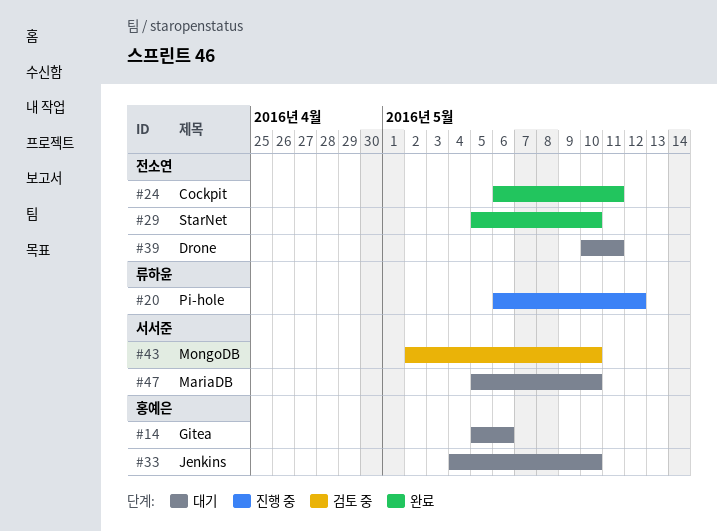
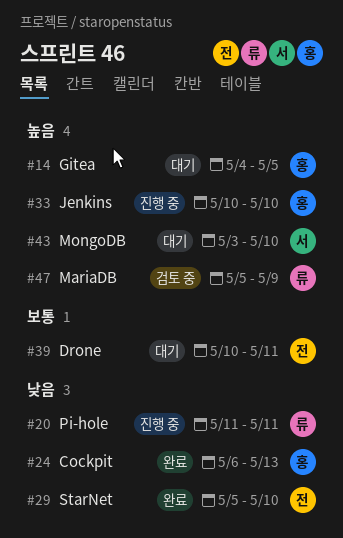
#14, start: May 5 -> May 4
#14, due: May 6 -> May 5
#20, start: May 6 -> May 11
#20, due: May 12 -> May 11
#24, owner: 전소연 -> 홍예은
#24, due: May 11 -> May 13
#33, status: 대기 -> 진행 중
#33, start: May 4 -> May 10
#43, status: 검토 중 -> 대기
#43, start: May 2 -> May 3
#47, status: 대기 -> 검토 중
#47, owner: 서서준 -> 류하윤
#47, due: May 10 -> May 9

